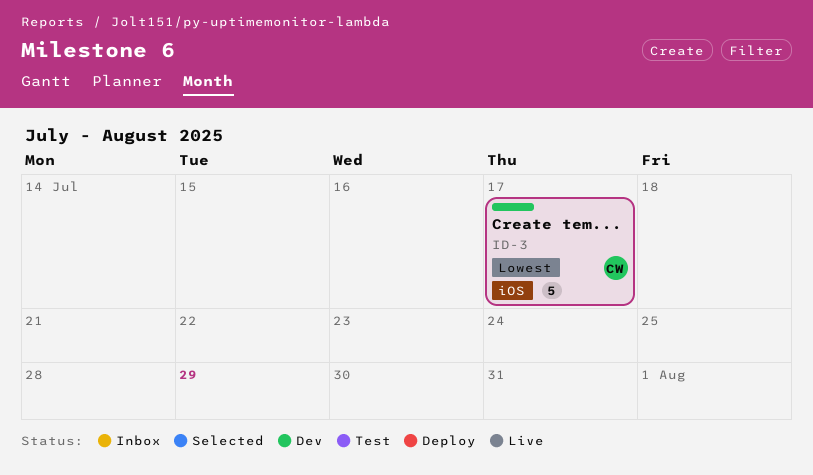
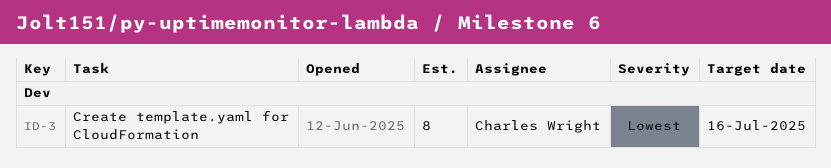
ID-3, estimate: 5 -> 8
ID-3, due: Jul 17 -> Jul 16

